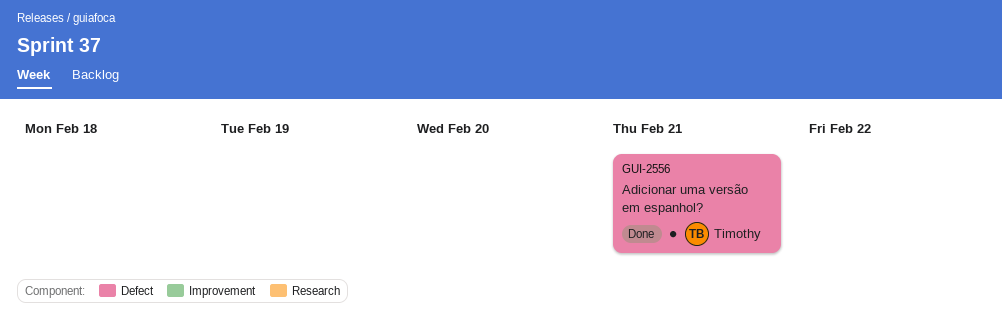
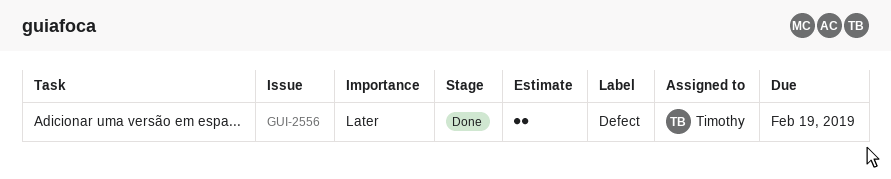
GUI-2556, estimate: 1 -> 2
GUI-2556, due: Feb 21 -> Feb 19

